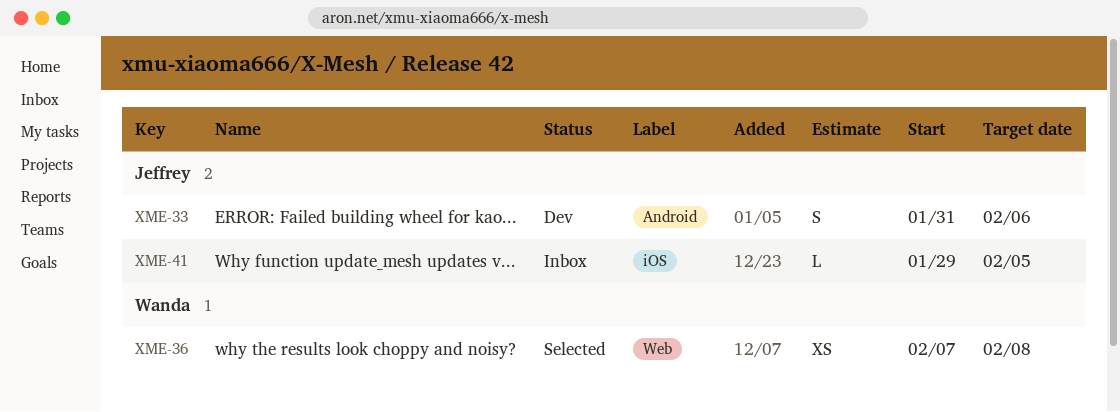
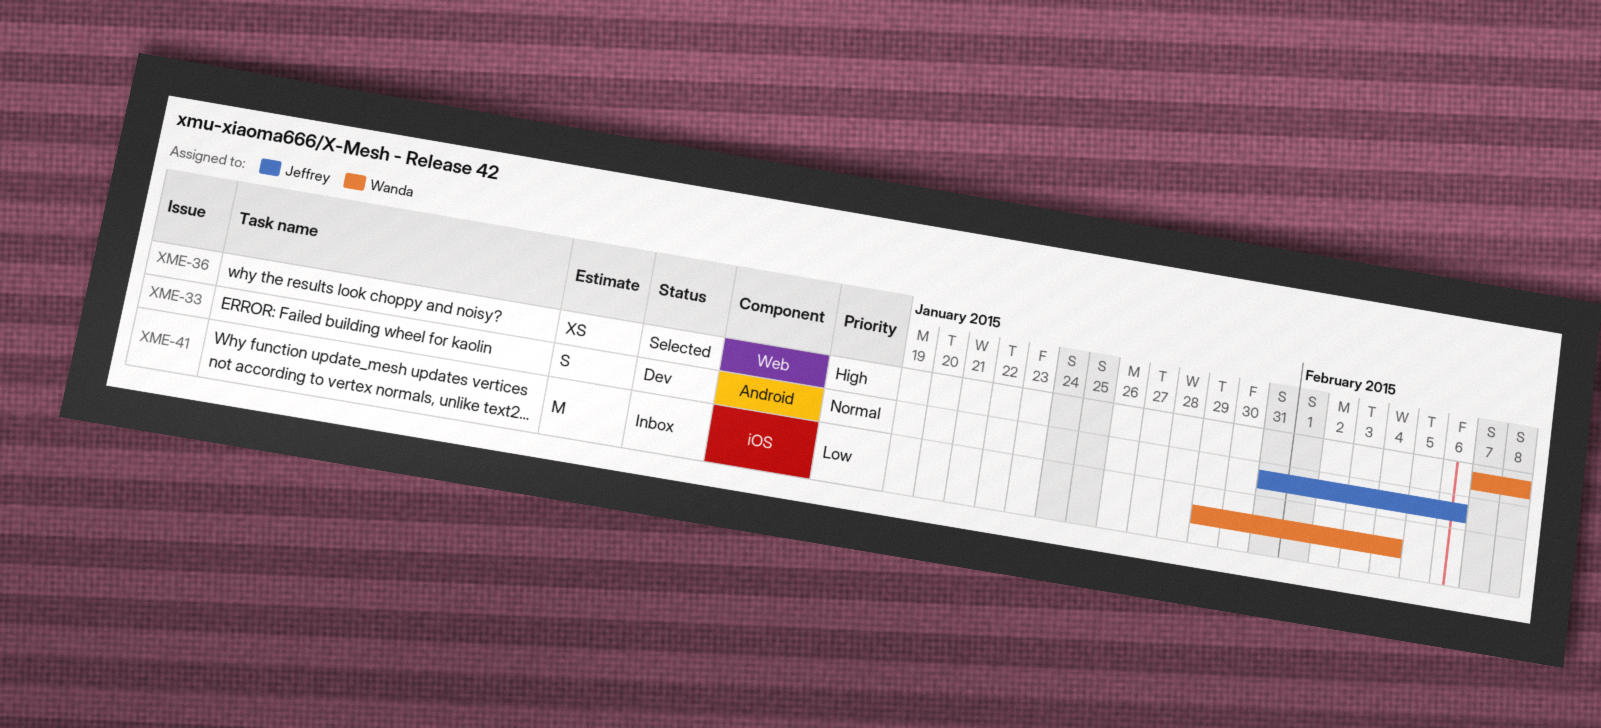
XME-41, owner: Jeffrey -> Wanda
XME-41, estimate: L -> M
XME-41, due: Feb 5 -> Feb 4

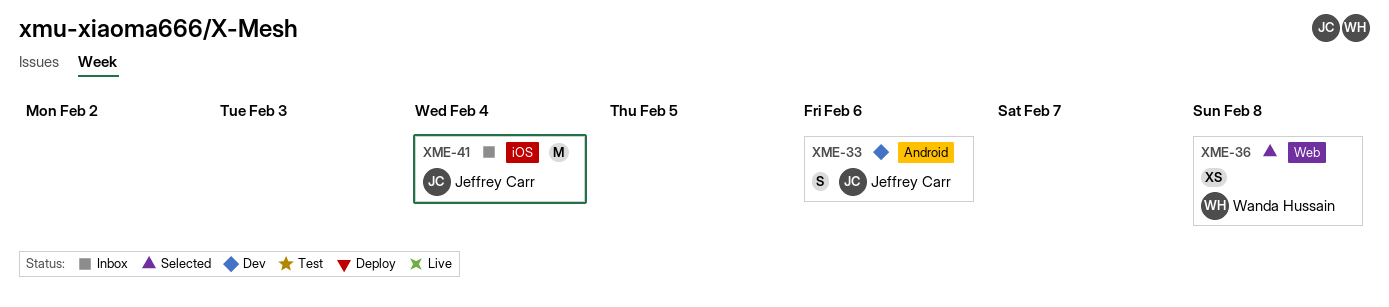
XME-41, owner: Wanda Hussain -> Jeffrey Carr

